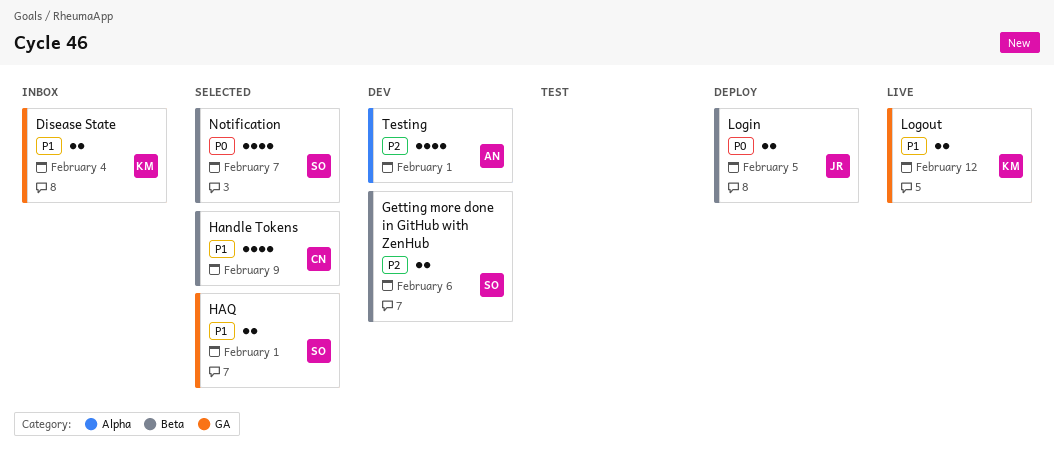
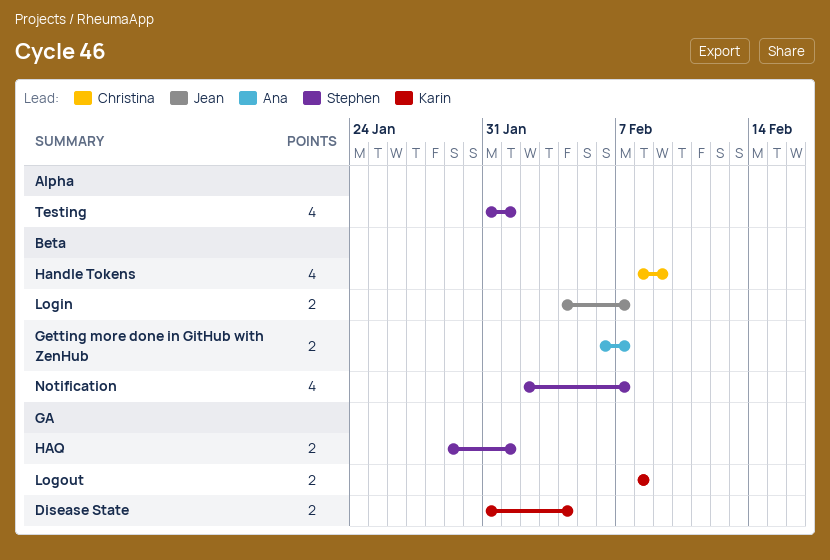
Getting more done in GitHub with ZenHub, owner: Stephen -> Ana
Getting more done in GitHub with ZenHub, due: Feb 6 -> Feb 7
Login, due: Feb 5 -> Feb 7
Logout, due: Feb 12 -> Feb 8
Testing, owner: Ana -> Stephen

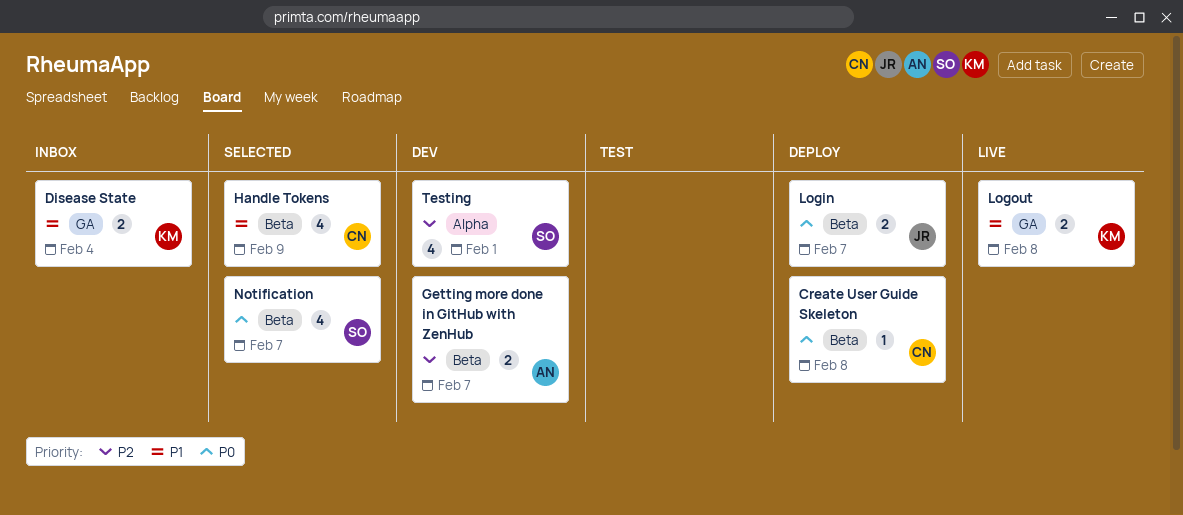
Create User Guide Skeleton: none -> present
HAQ: present -> none

